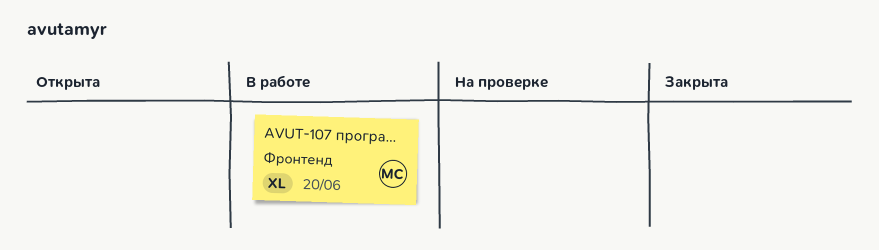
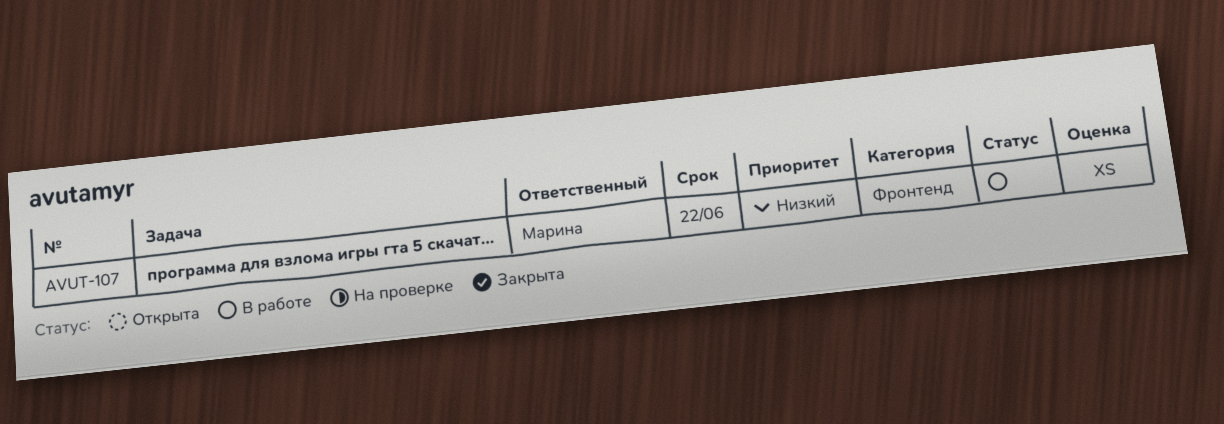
AVUT-107, estimate: XL -> XS
AVUT-107, due: Jun 20 -> Jun 22

